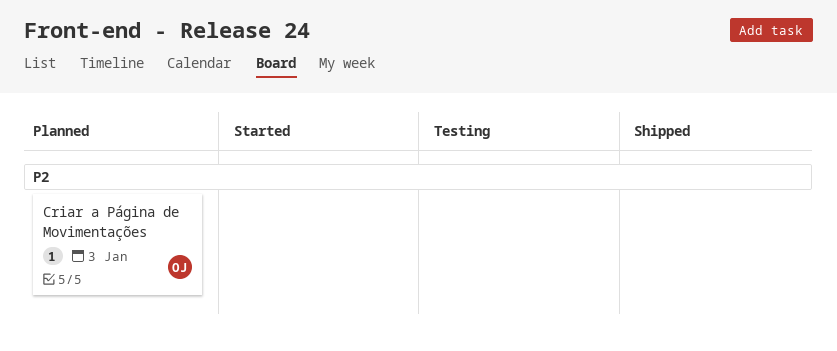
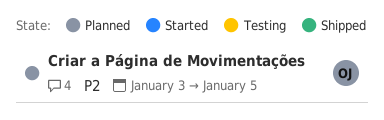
Criar a Página de Movimentações, due: Jan 3 -> Jan 5

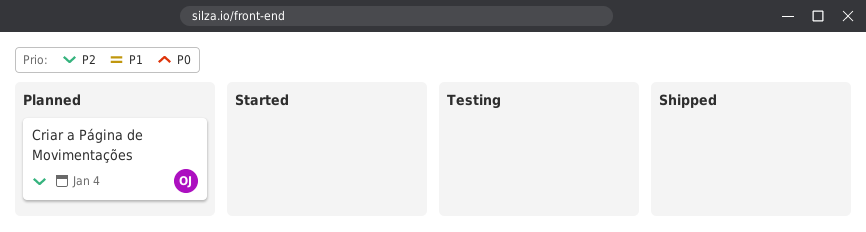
Criar a Página de Movimentações, due: Jan 5 -> Jan 4

